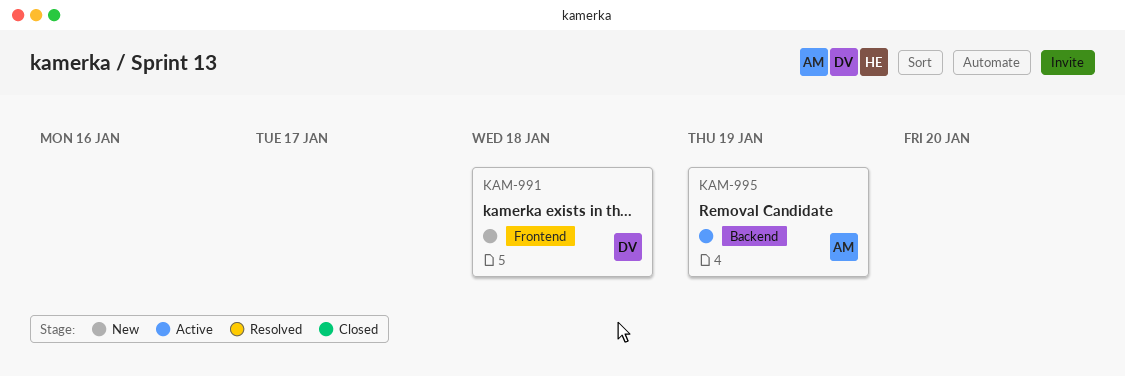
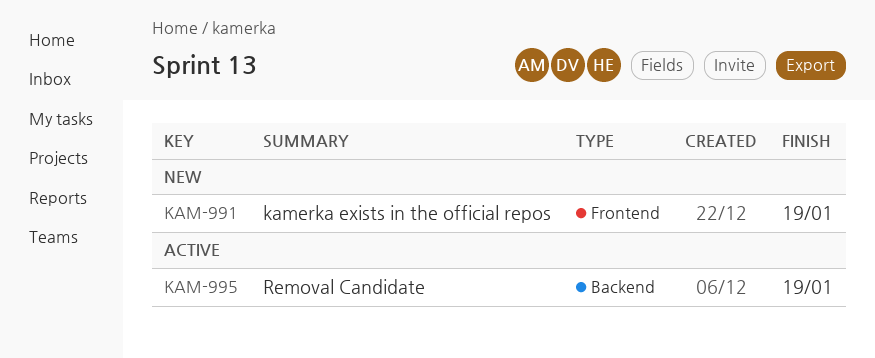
KAM-991, due: Jan 18 -> Jan 19

